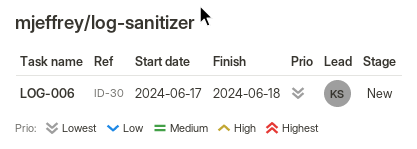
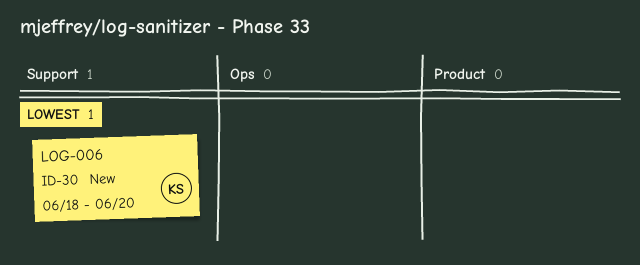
ID-30, start: Jun 17 -> Jun 18
ID-30, due: Jun 18 -> Jun 20

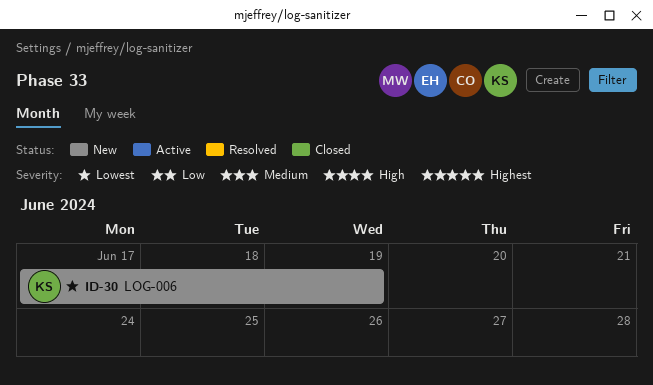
ID-30, start: Jun 18 -> Jun 17
ID-30, due: Jun 20 -> Jun 19

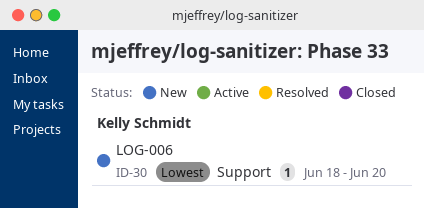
ID-30, start: Jun 17 -> Jun 18
ID-30, due: Jun 19 -> Jun 20

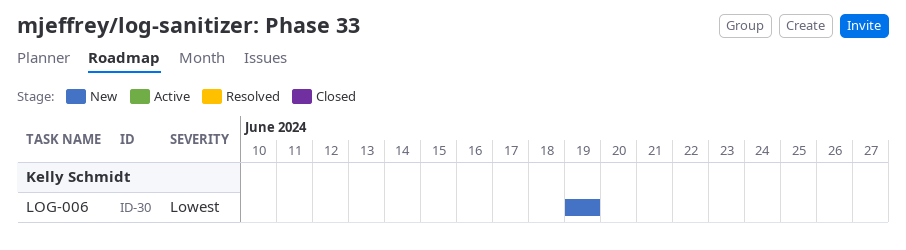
ID-30, start: Jun 18 -> Jun 19
ID-30, due: Jun 20 -> Jun 19

